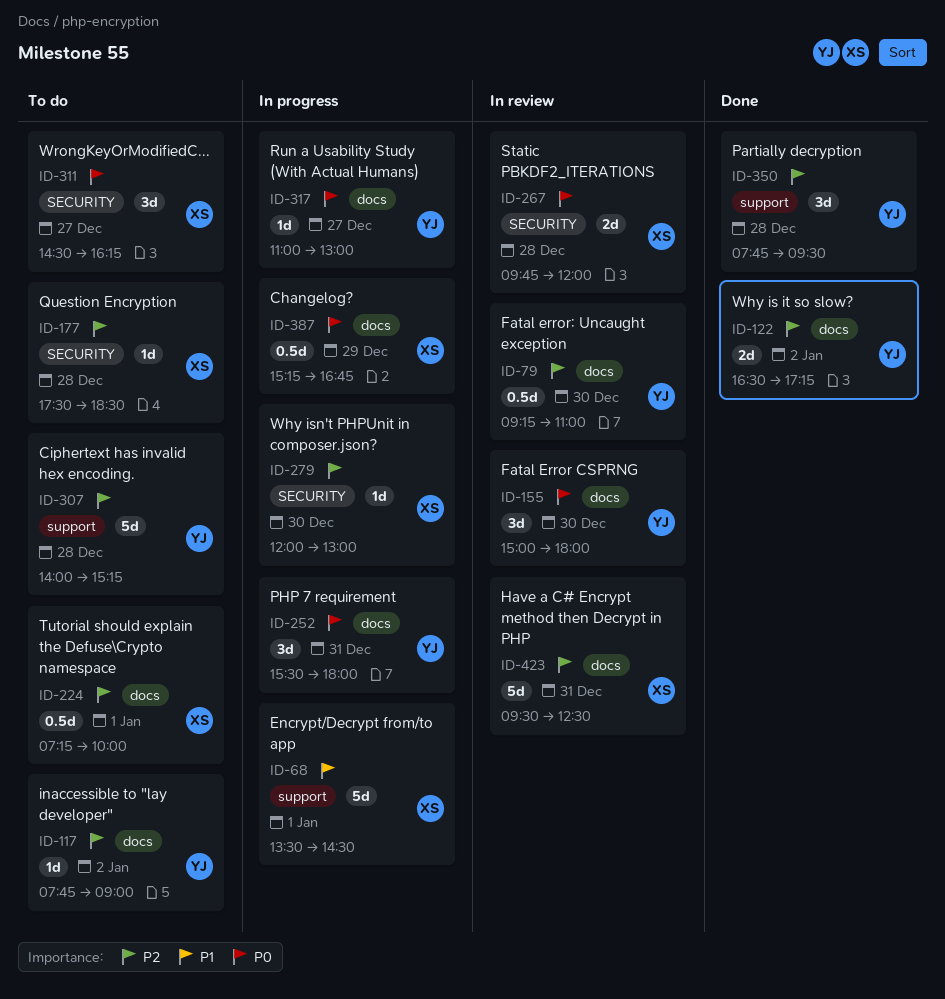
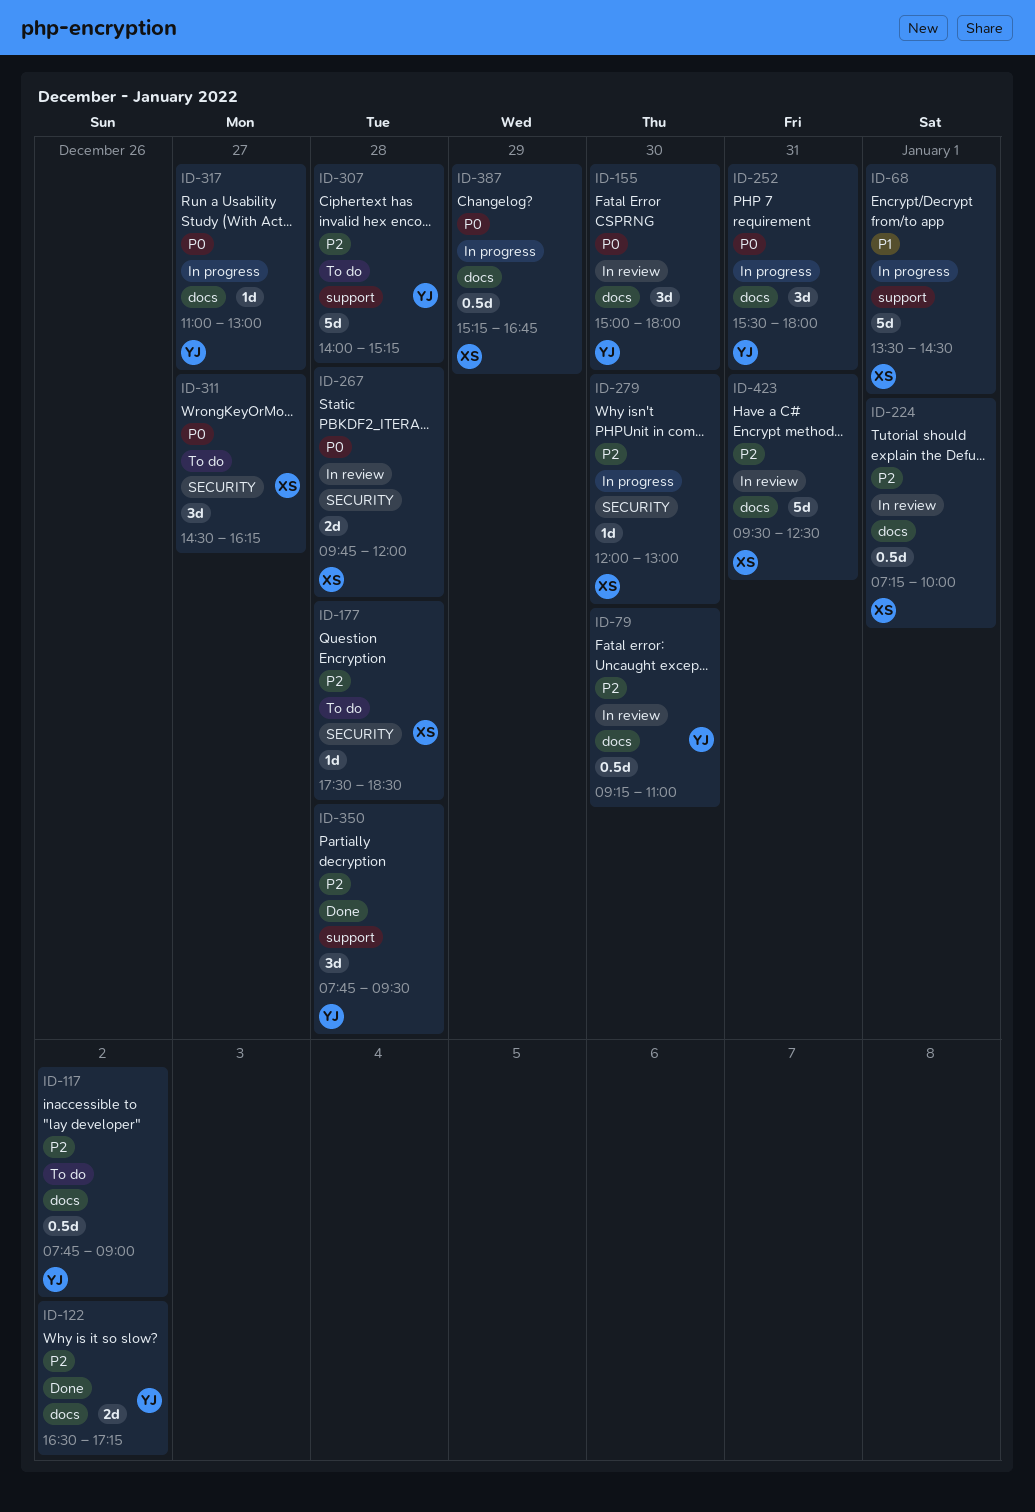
ID-117, estimate: 1d -> 0.5d
ID-224, status: To do -> In review

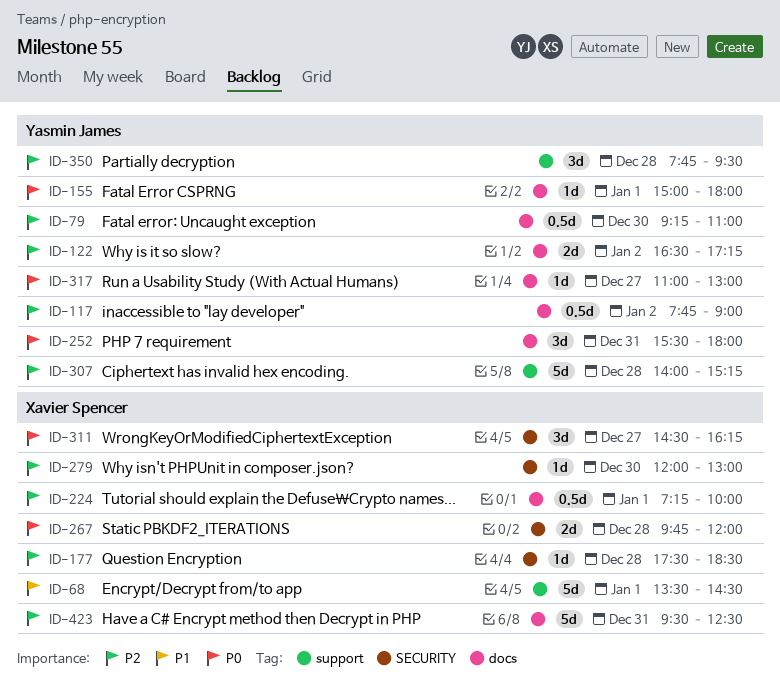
ID-155, estimate: 3d -> 1d
ID-155, day: Dec 30 -> Jan 1
ID-387: present -> none

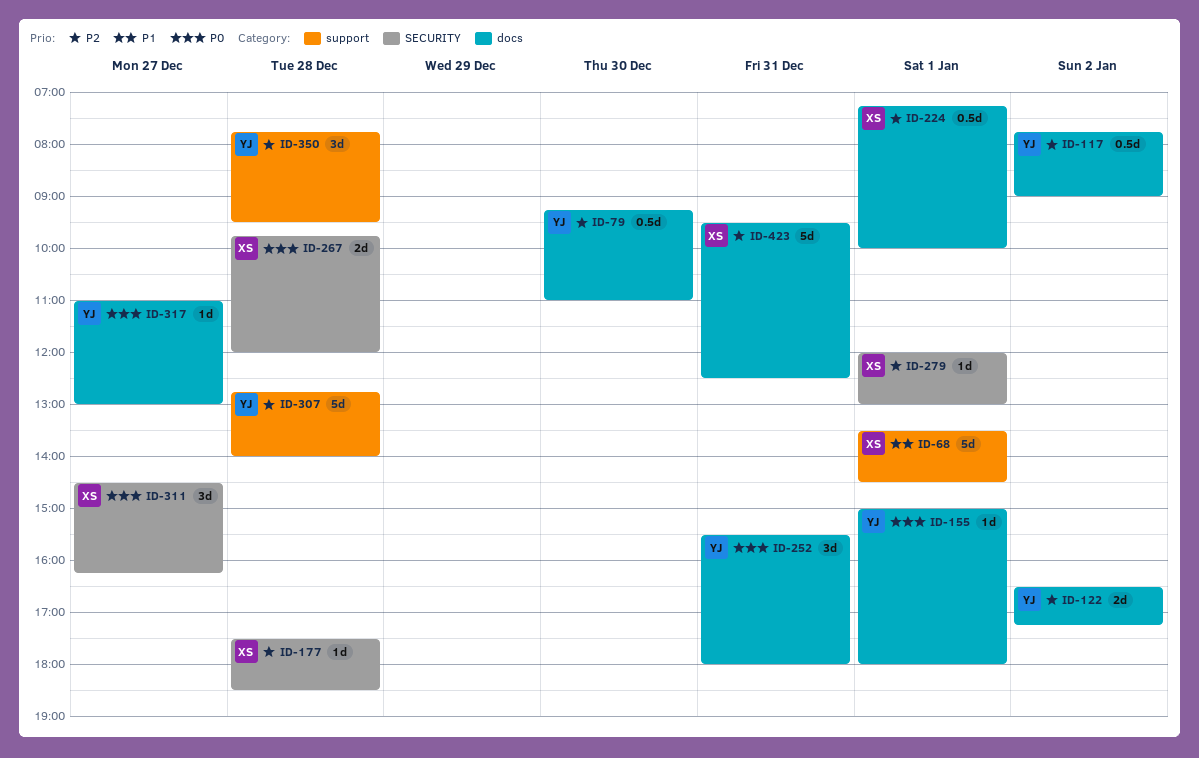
ID-279, day: Dec 30 -> Jan 1
ID-307, begins: 14:00 -> 12:45
ID-307, ends: 15:15 -> 14:00

